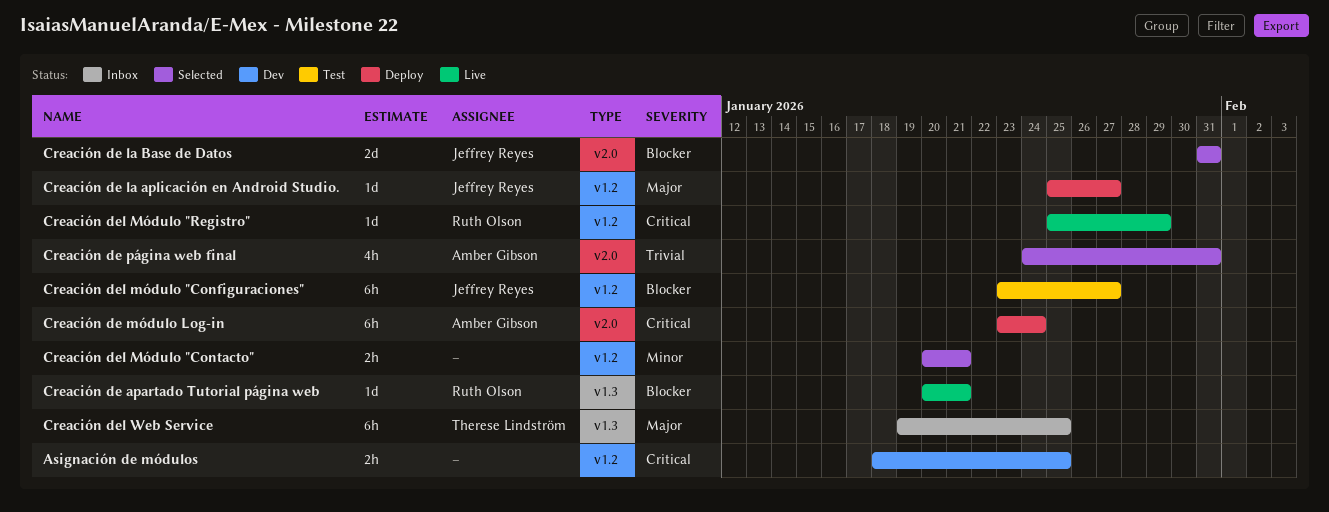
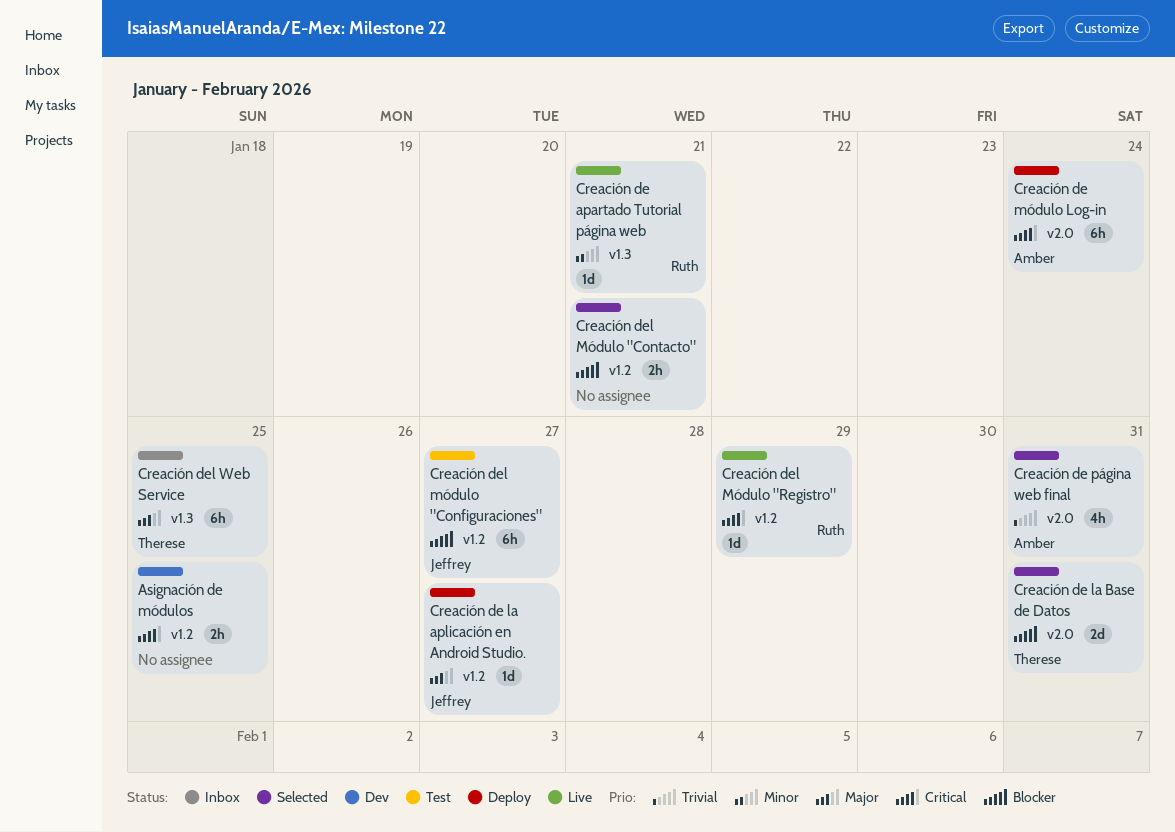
Creación de apartado Tutorial página web, priority: Blocker -> Minor
Creación de la Base de Datos, owner: Jeffrey Reyes -> Therese Lindström
Creación del Módulo "Contacto", priority: Minor -> Blocker

